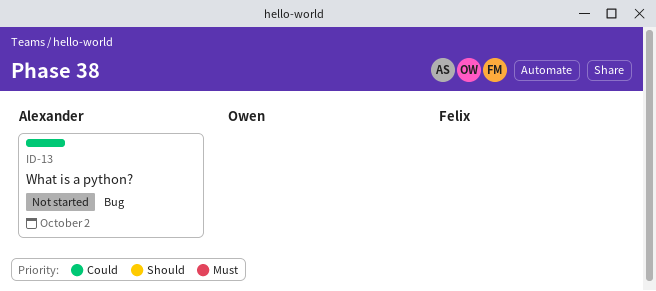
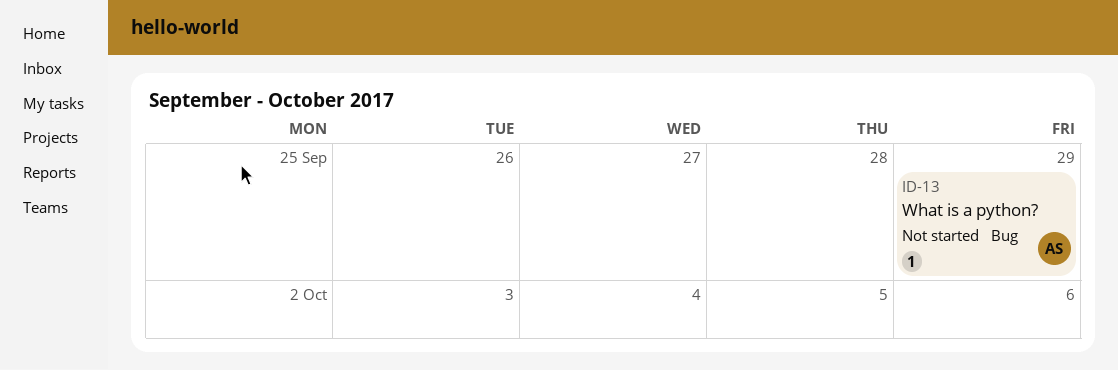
ID-13, due: Oct 2 -> Sep 29

